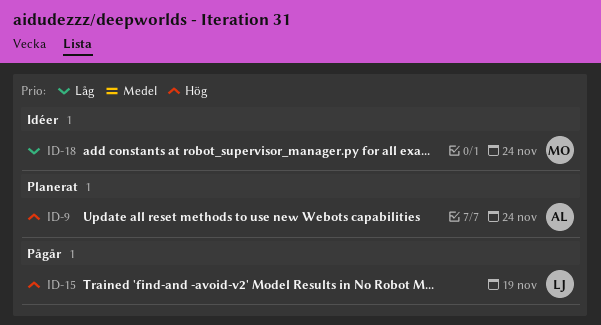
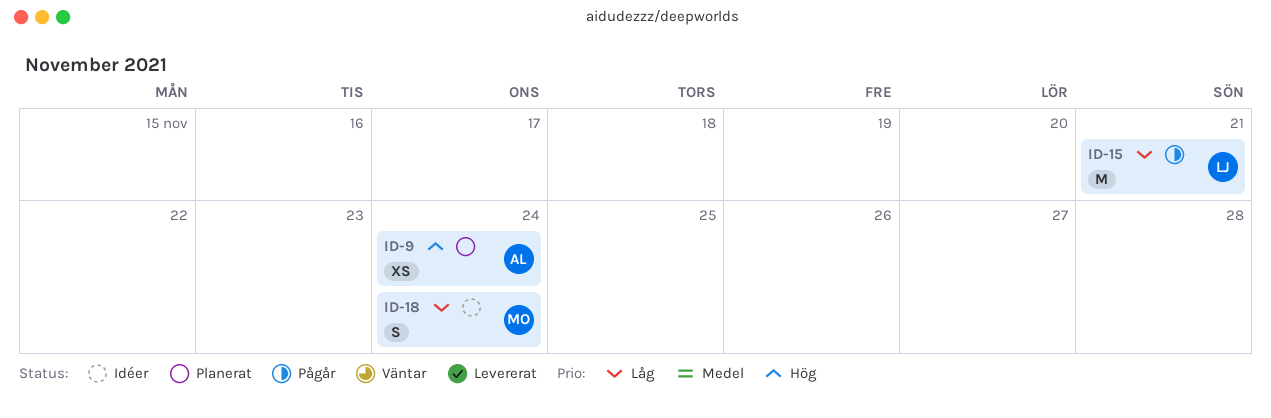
ID-15, priority: Hög -> Låg
ID-15, due: Nov 19 -> Nov 21

